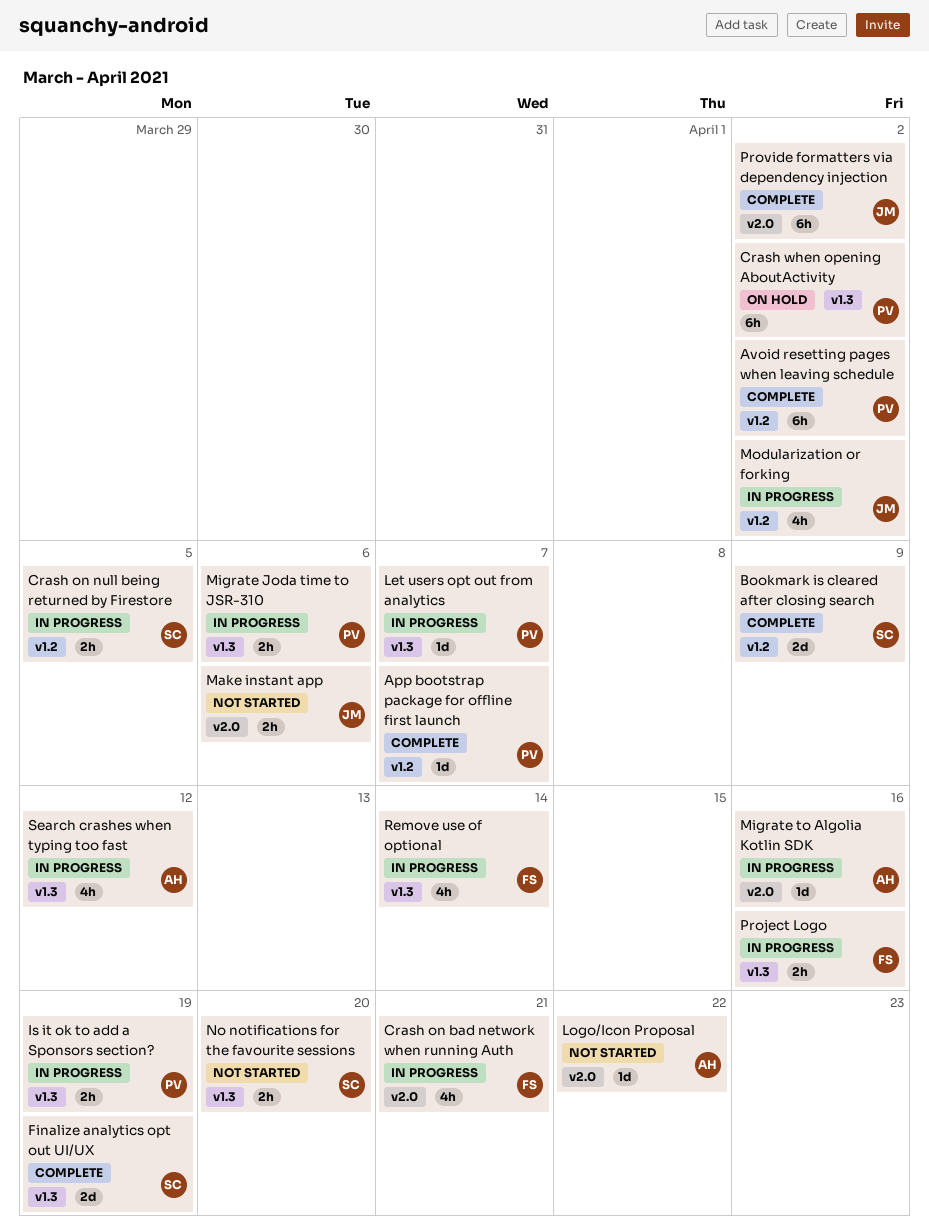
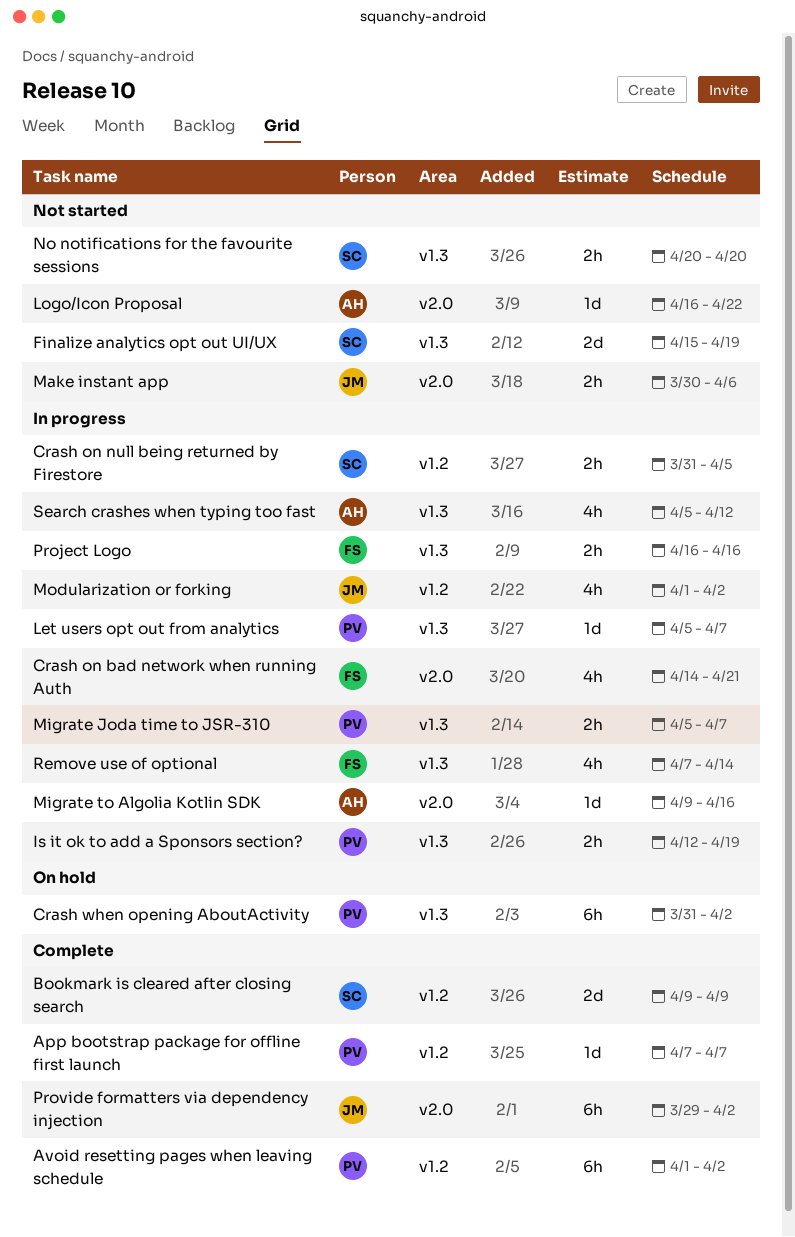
Finalize analytics opt out UI/UX, status: Complete -> Not started
Migrate Joda time to JSR-310, due: Apr 6 -> Apr 7

